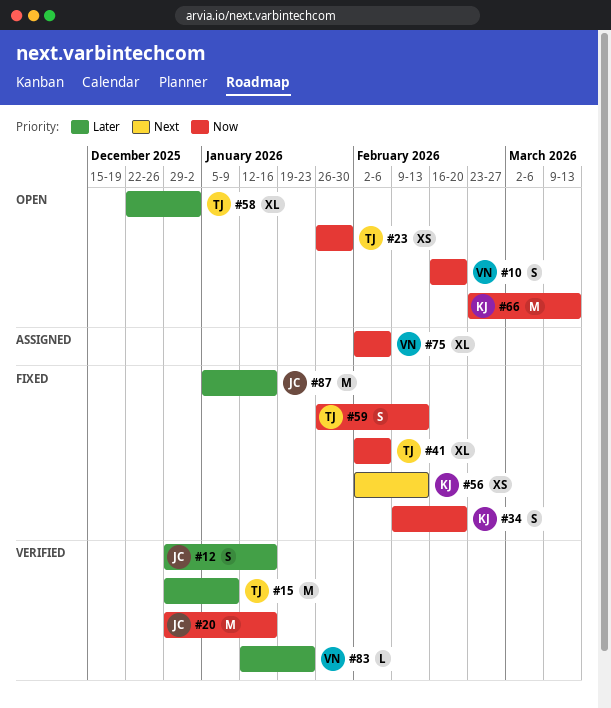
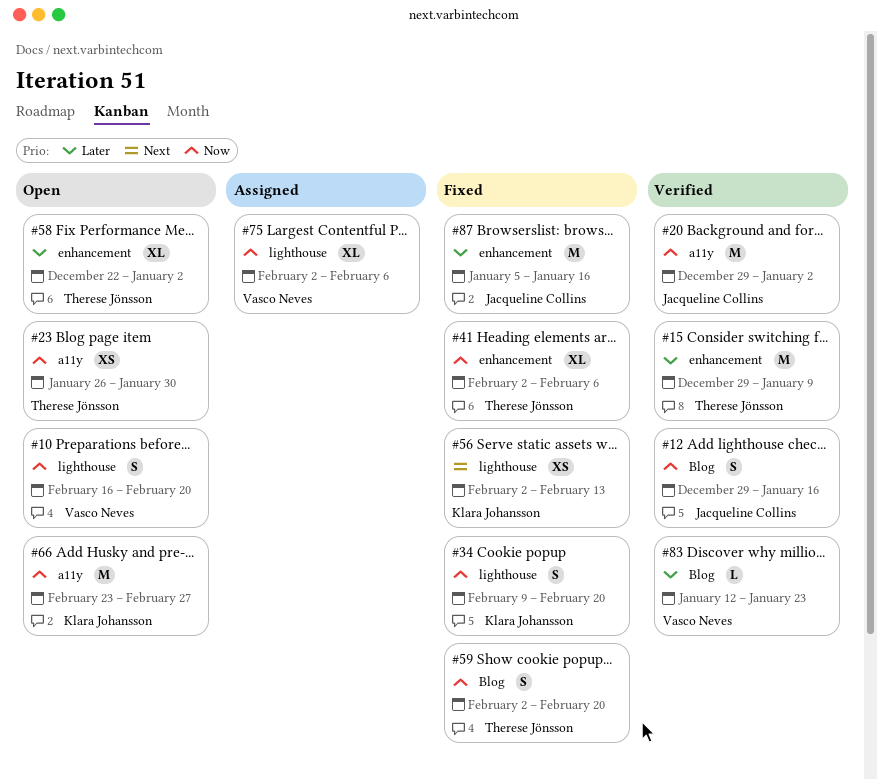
#12, priority: Later -> Now
#20, due: Jan 16 -> Jan 2
#59, start: Jan 26 -> Feb 2
#59, due: Feb 13 -> Feb 20
#66, due: Mar 13 -> Feb 27

